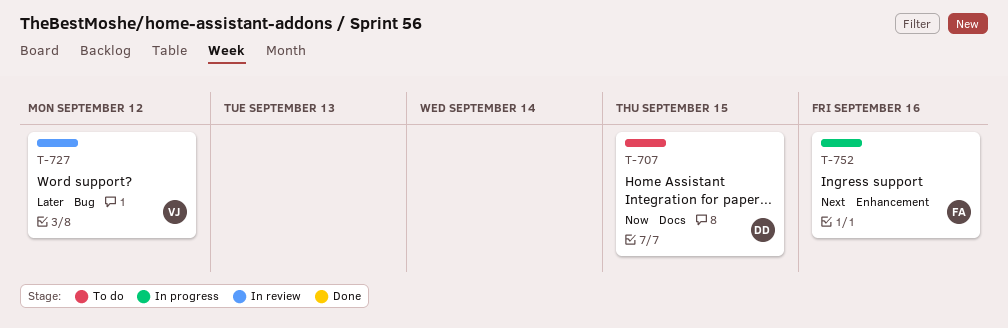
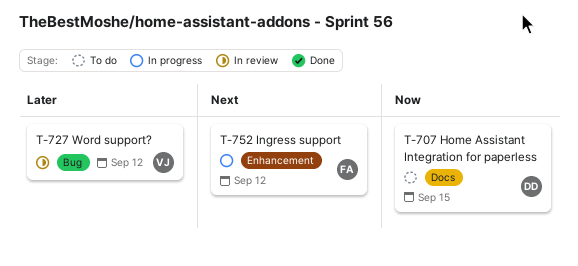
T-752, due: Sep 16 -> Sep 12

